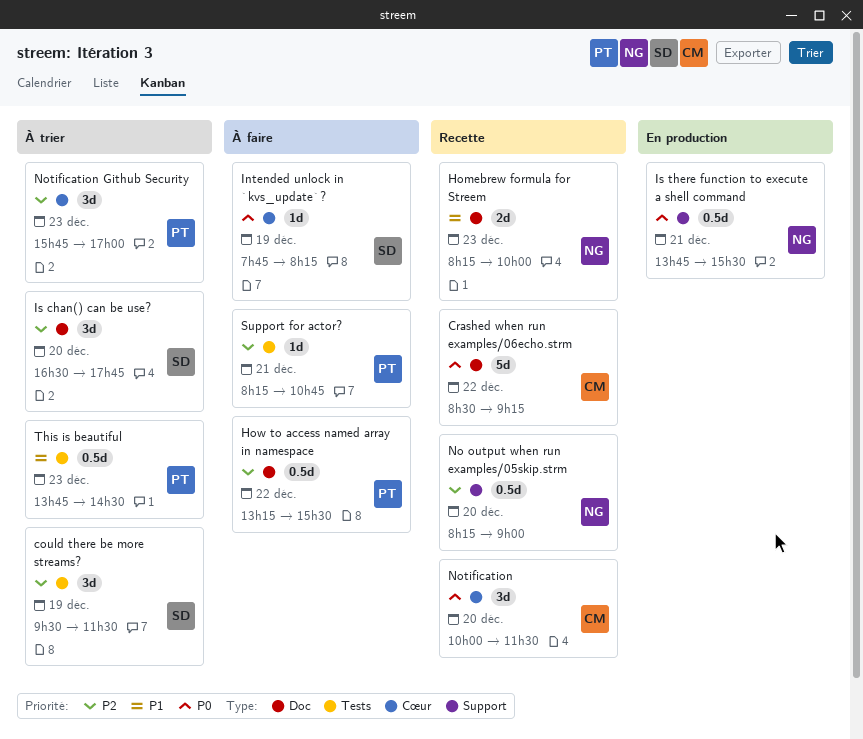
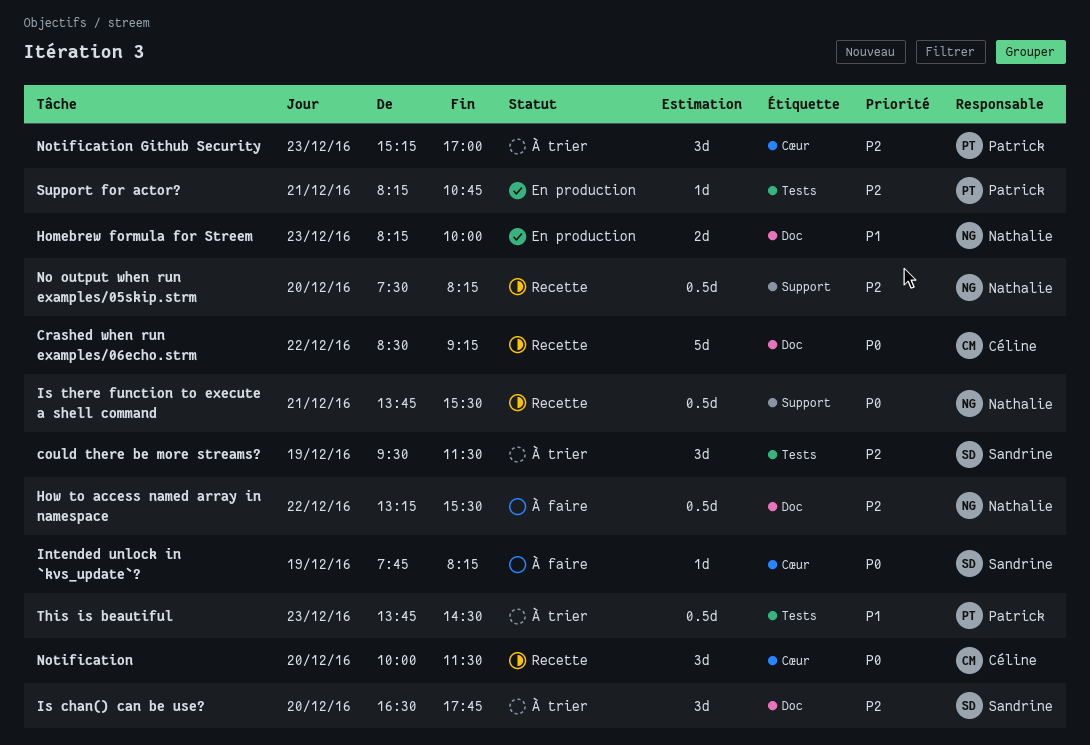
Homebrew formula for Streem, status: Recette -> En production
How to access named array in namespace, owner: Patrick -> Nathalie
Is there function to execute a shell command, status: En production -> Recette
No output when run examples/05skip.strm, begins: 08:15 -> 07:30
No output when run examples/05skip.strm, ends: 09:00 -> 08:15
Notification Github Security, begins: 15:45 -> 15:15
Support for actor?, status: À faire -> En production

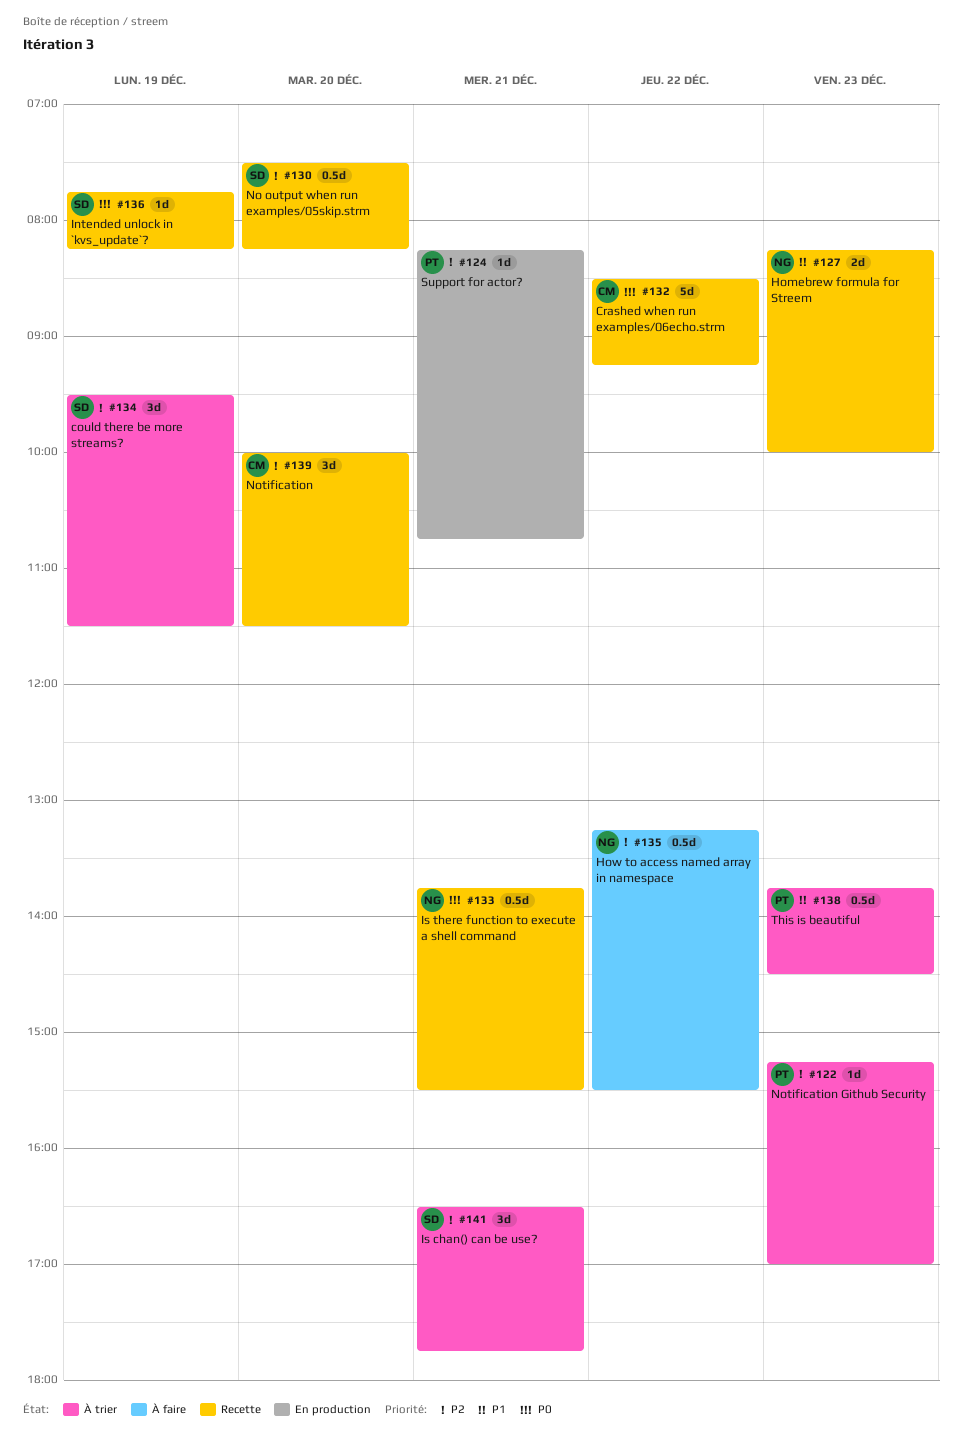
Homebrew formula for Streem, status: En production -> Recette
Intended unlock in `kvs_update`?, status: À faire -> Recette
Is chan() can be use?, day: Dec 20 -> Dec 21
No output when run examples/05skip.strm, owner: Nathalie -> Sandrine
Notification, priority: P0 -> P2
Notification Github Security, estimate: 3d -> 1d

